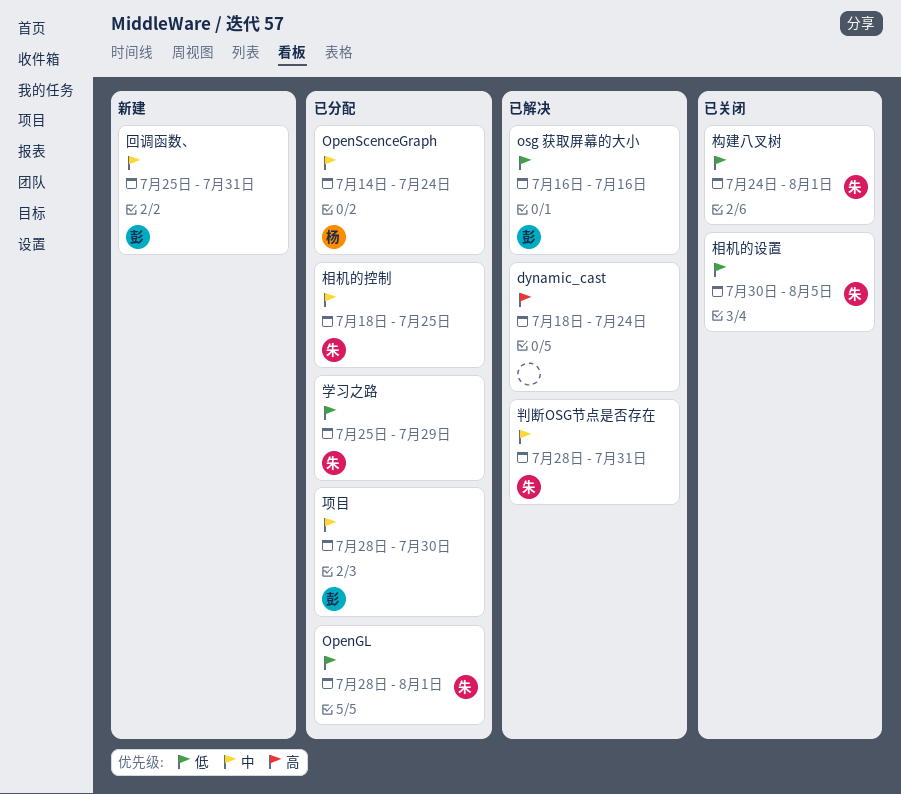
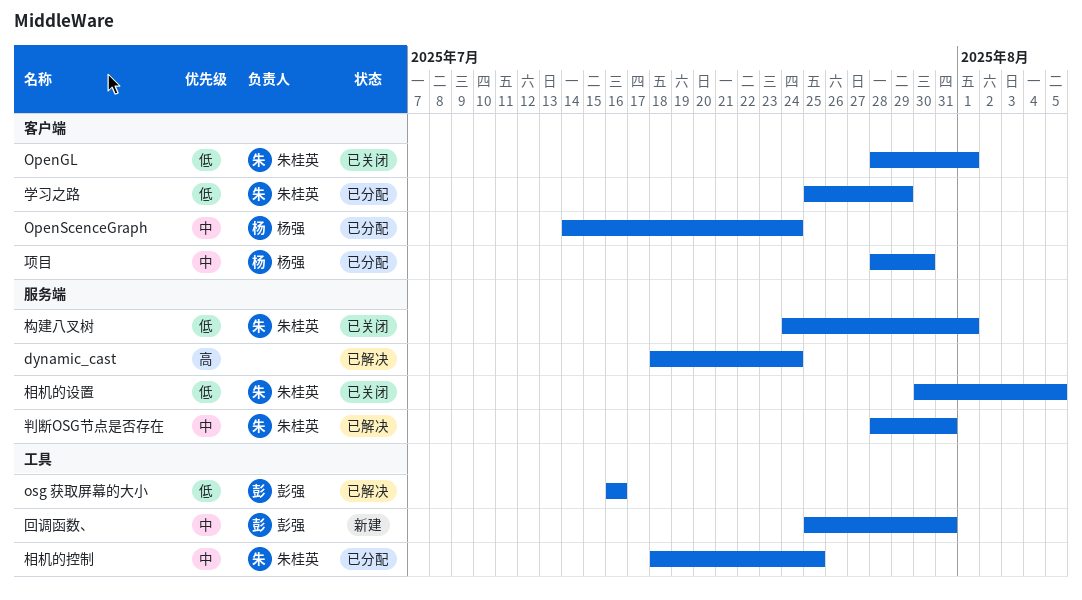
OpenGL, status: 已分配 -> 已关闭
项目, owner: 彭强 -> 杨强

